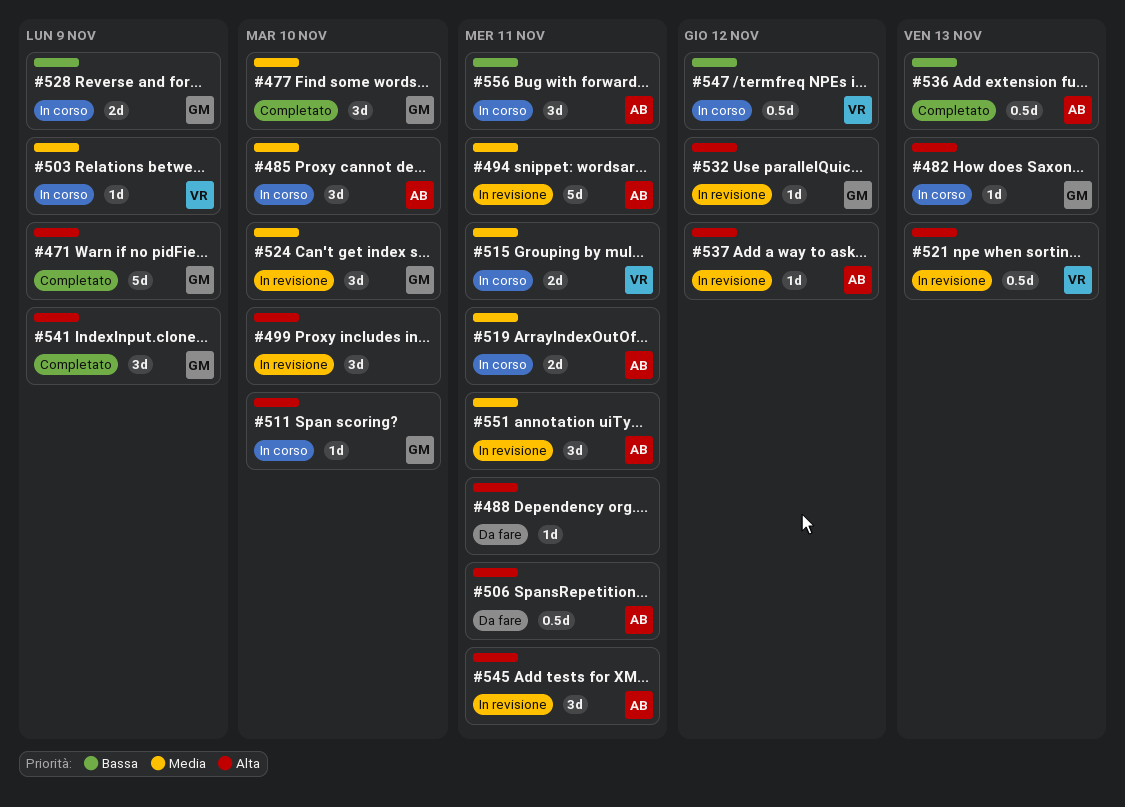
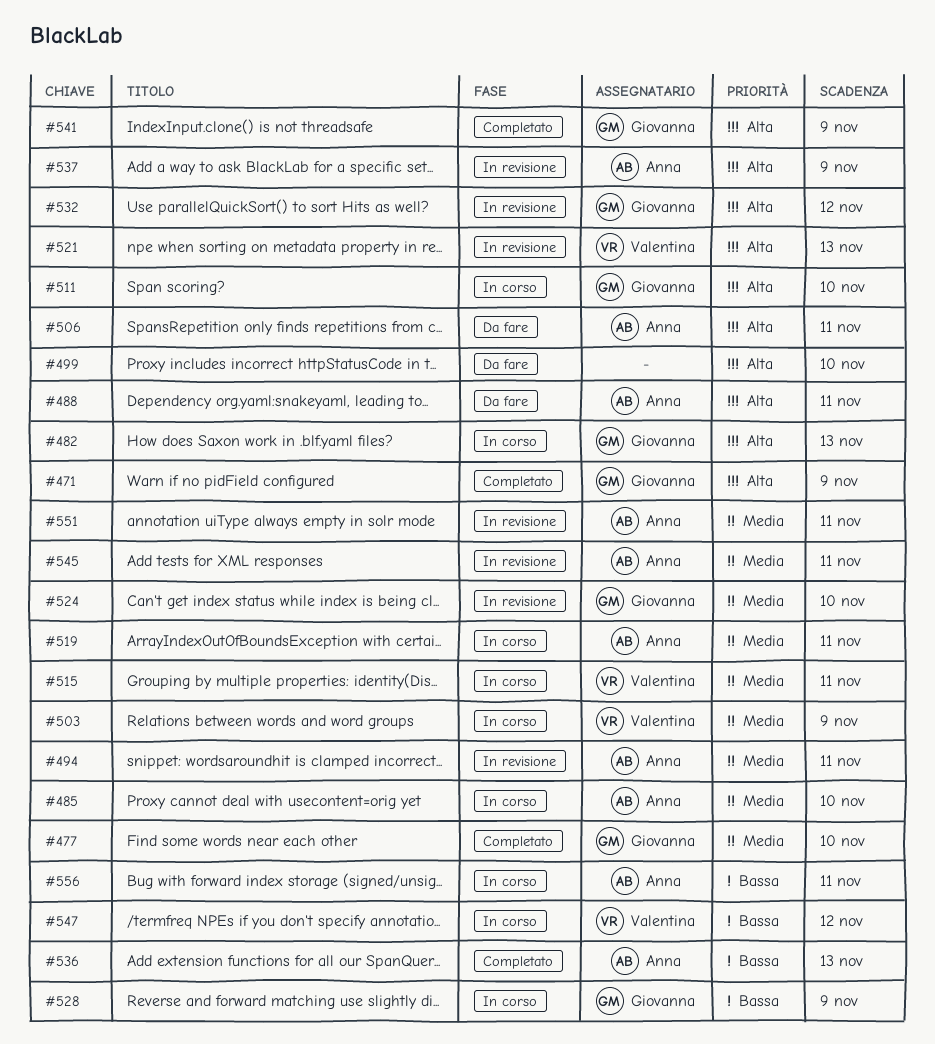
#488, owner: none -> Anna
#499, status: In revisione -> Da fare
#537, due: Nov 12 -> Nov 9
#545, priority: Alta -> Media

